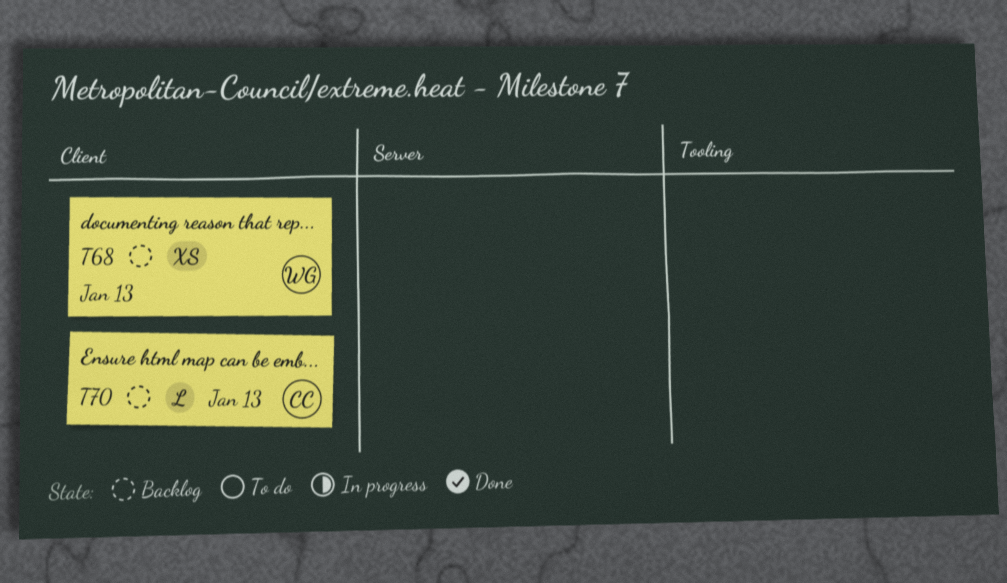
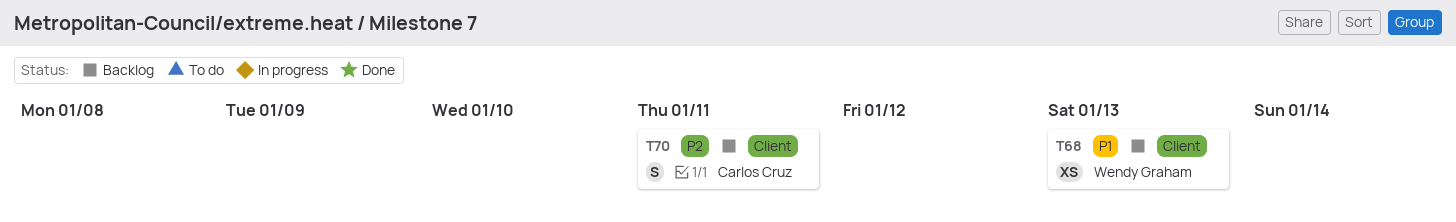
T70, estimate: L -> S
T70, due: Jan 13 -> Jan 11

